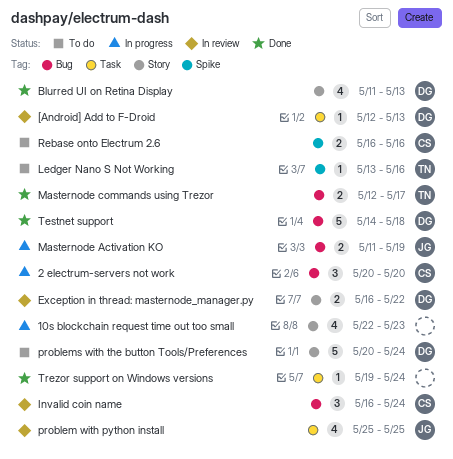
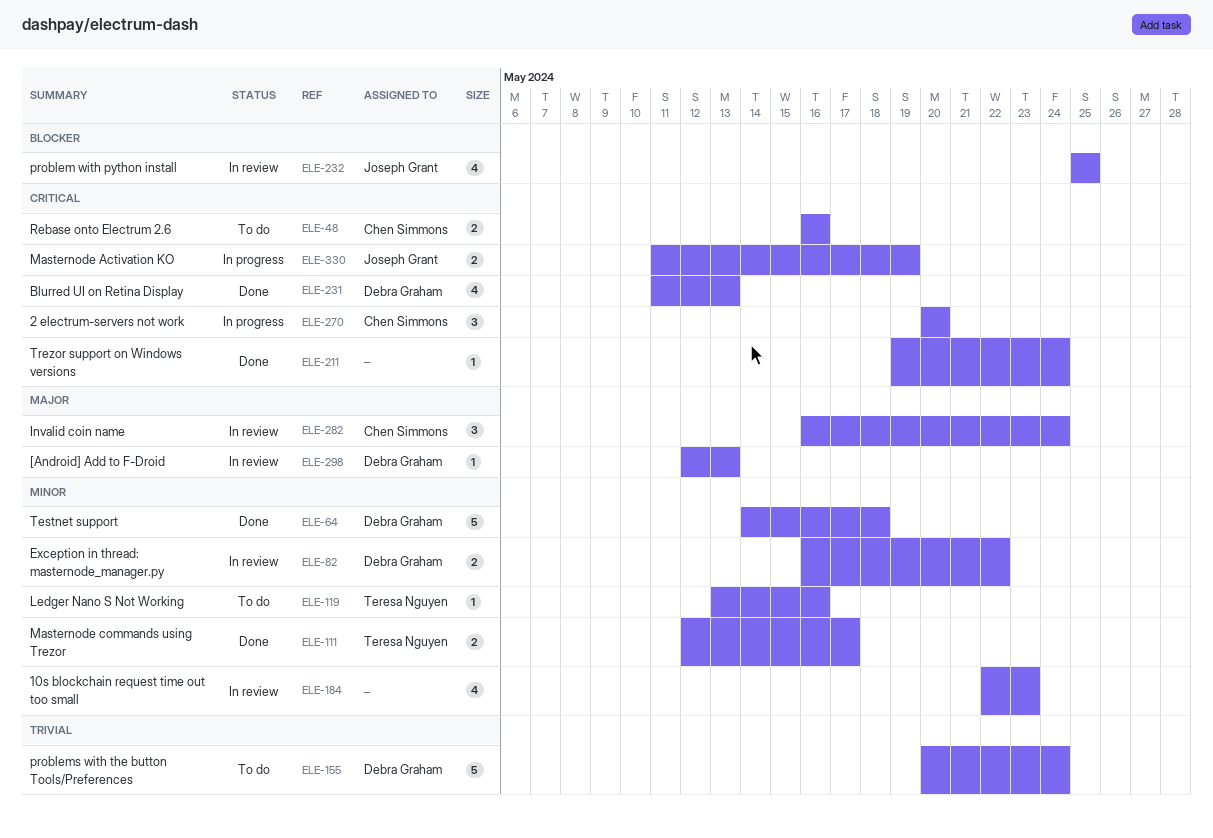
10s blockchain request time out too small, status: In progress -> In review

